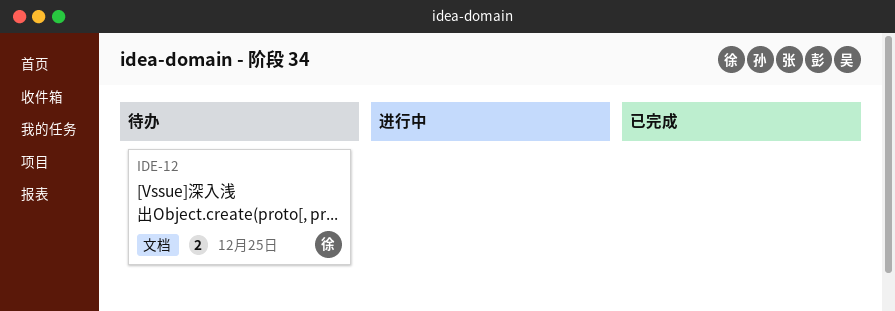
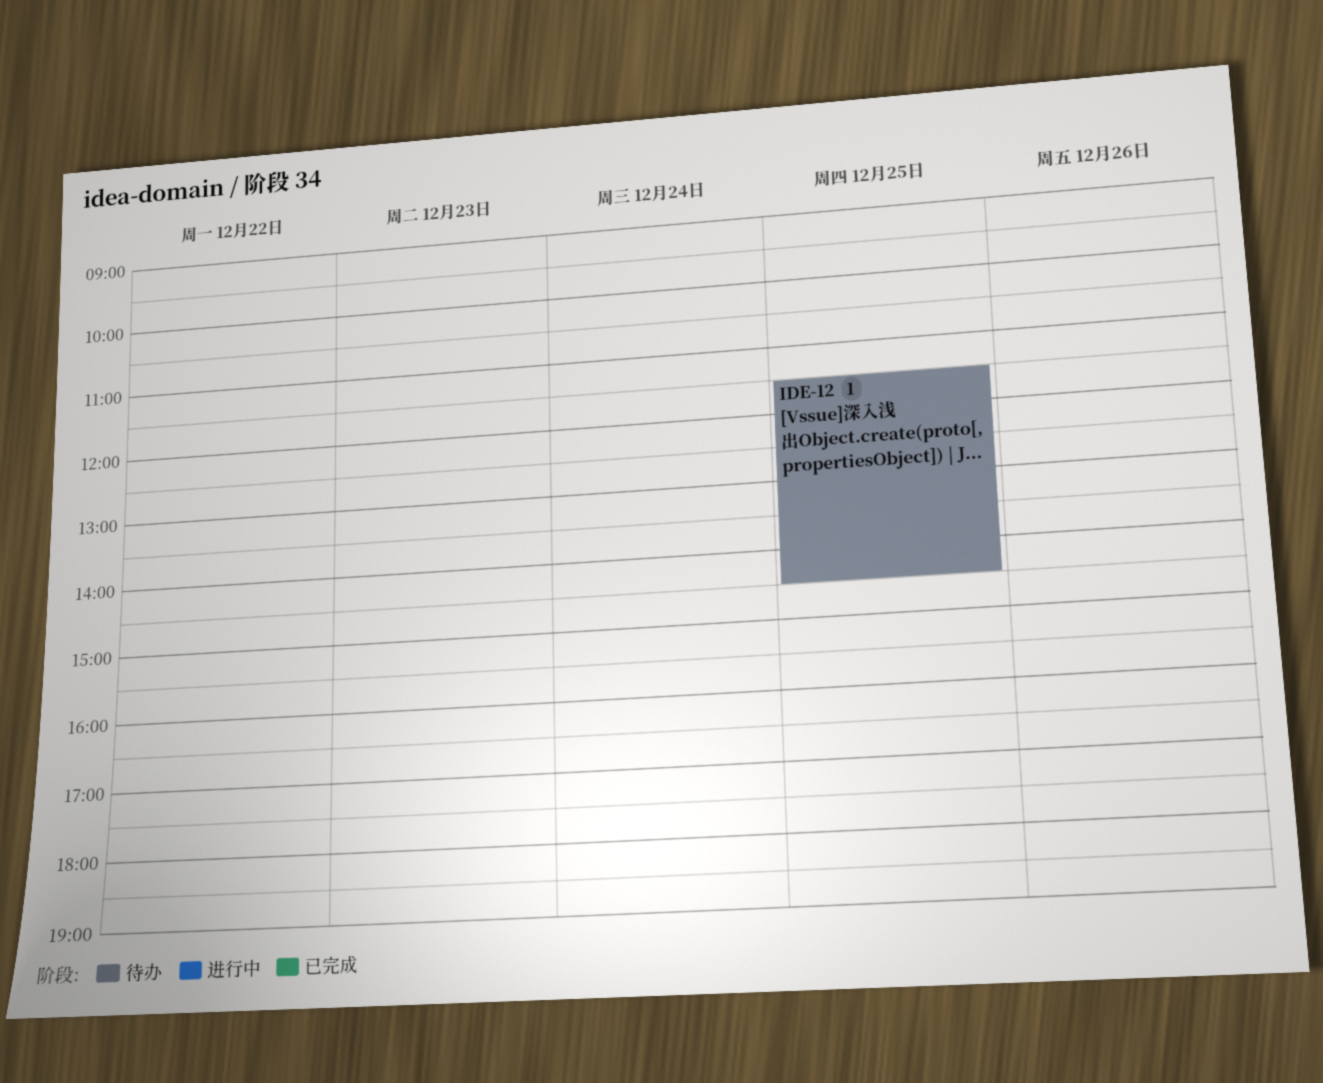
IDE-12, estimate: 2 -> 1

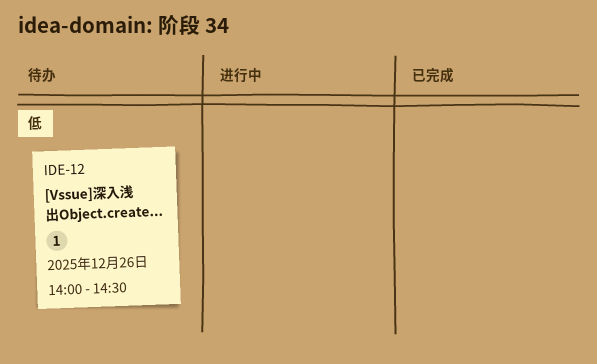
IDE-12, day: Dec 25 -> Dec 26
IDE-12, begins: 11:30 -> 14:00

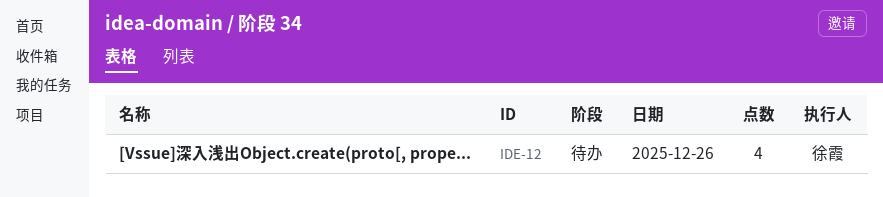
IDE-12, estimate: 1 -> 4

